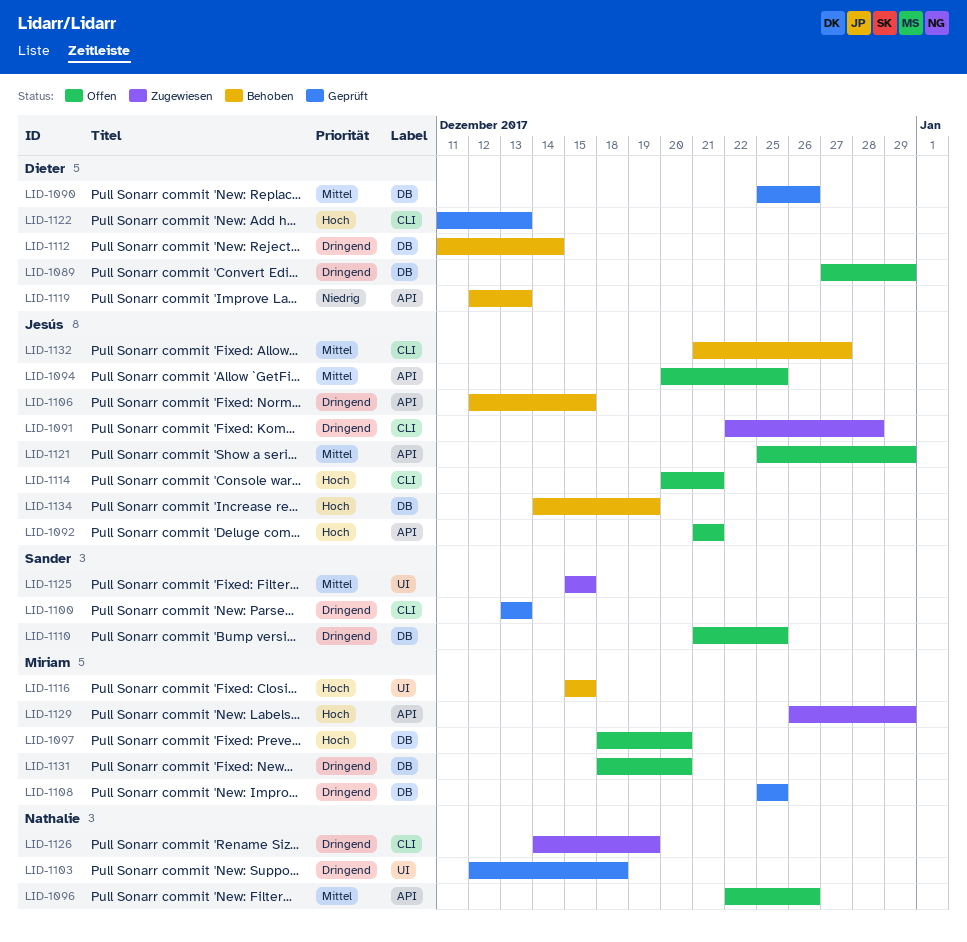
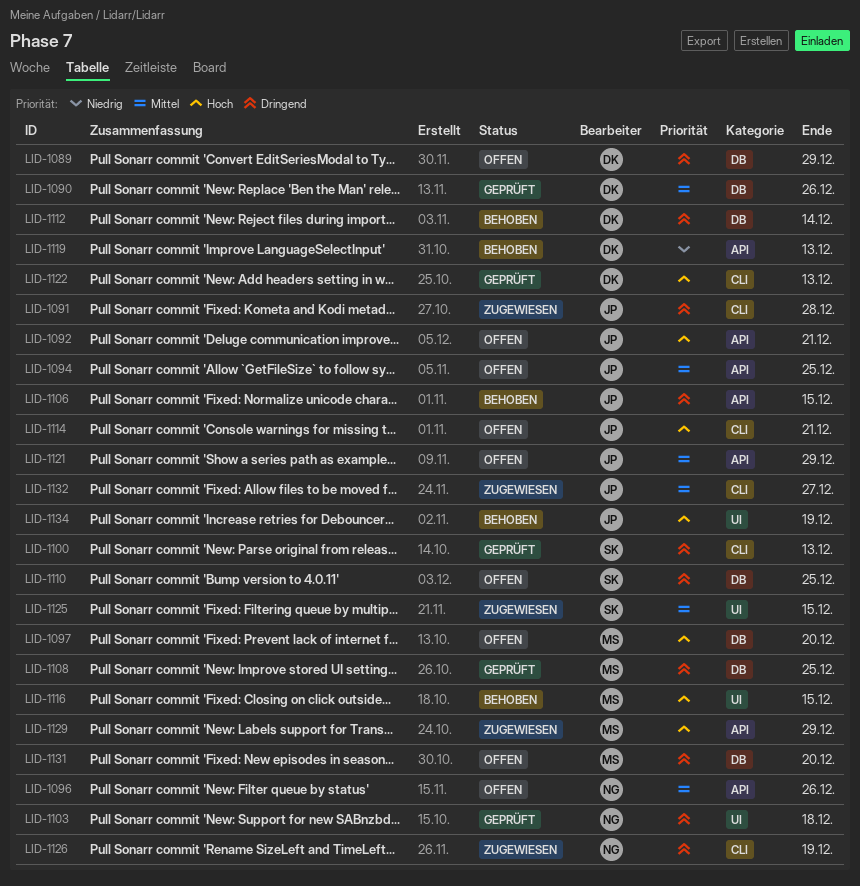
LID-1132, status: Behoben -> Zugewiesen
LID-1134, label: DB -> UI

